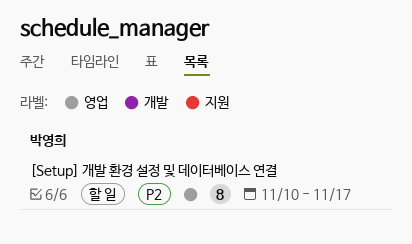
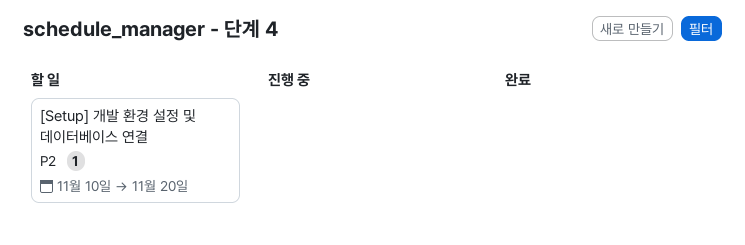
[Setup] 개발 환경 설정 및 데이터베이스 연결, estimate: 8 -> 1
[Setup] 개발 환경 설정 및 데이터베이스 연결, due: Nov 17 -> Nov 20

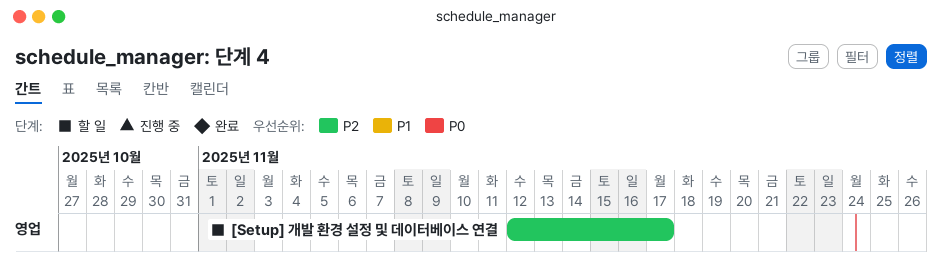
[Setup] 개발 환경 설정 및 데이터베이스 연결, start: Nov 10 -> Nov 12
[Setup] 개발 환경 설정 및 데이터베이스 연결, due: Nov 20 -> Nov 17

